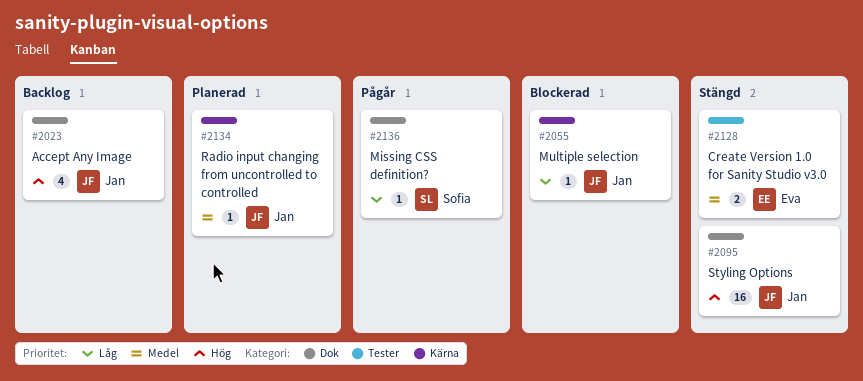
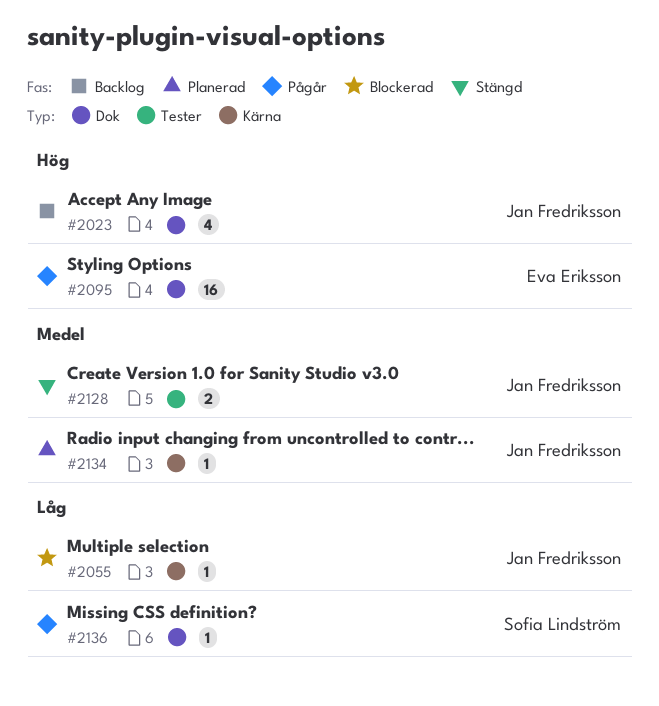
#2095, status: Stängd -> Pågår
#2095, owner: Jan Fredriksson -> Eva Eriksson
#2128, owner: Eva Eriksson -> Jan Fredriksson

